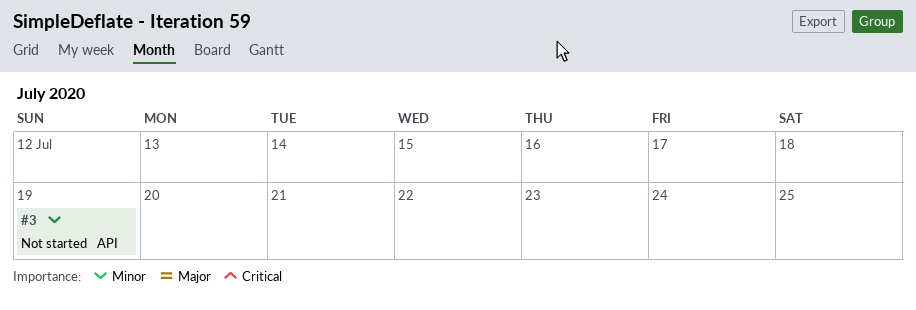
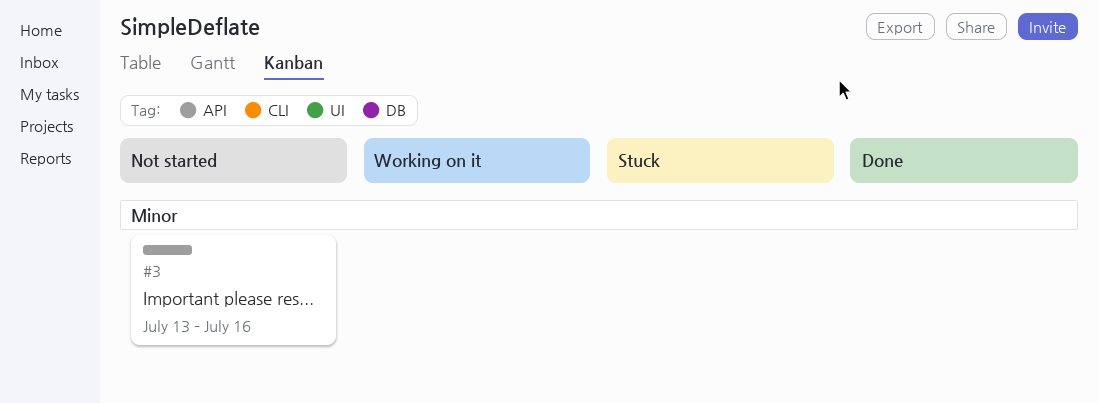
#3, due: Jul 19 -> Jul 16

